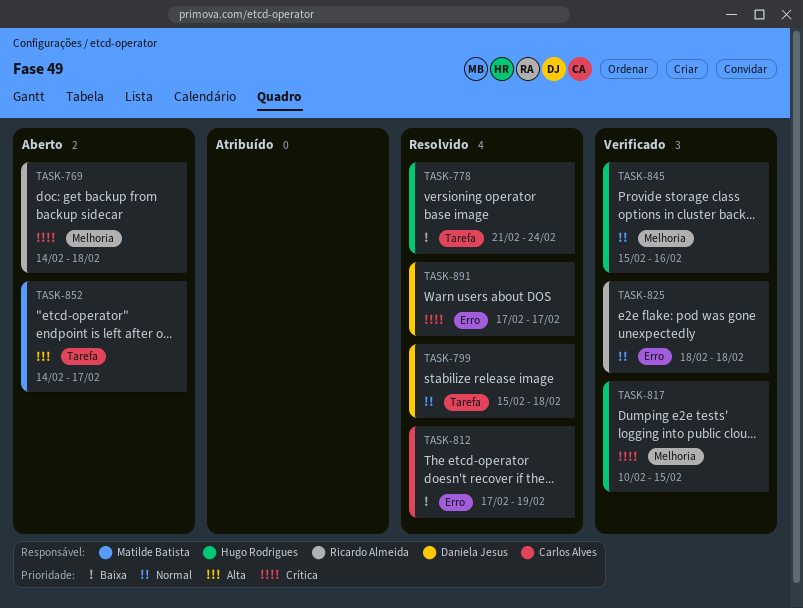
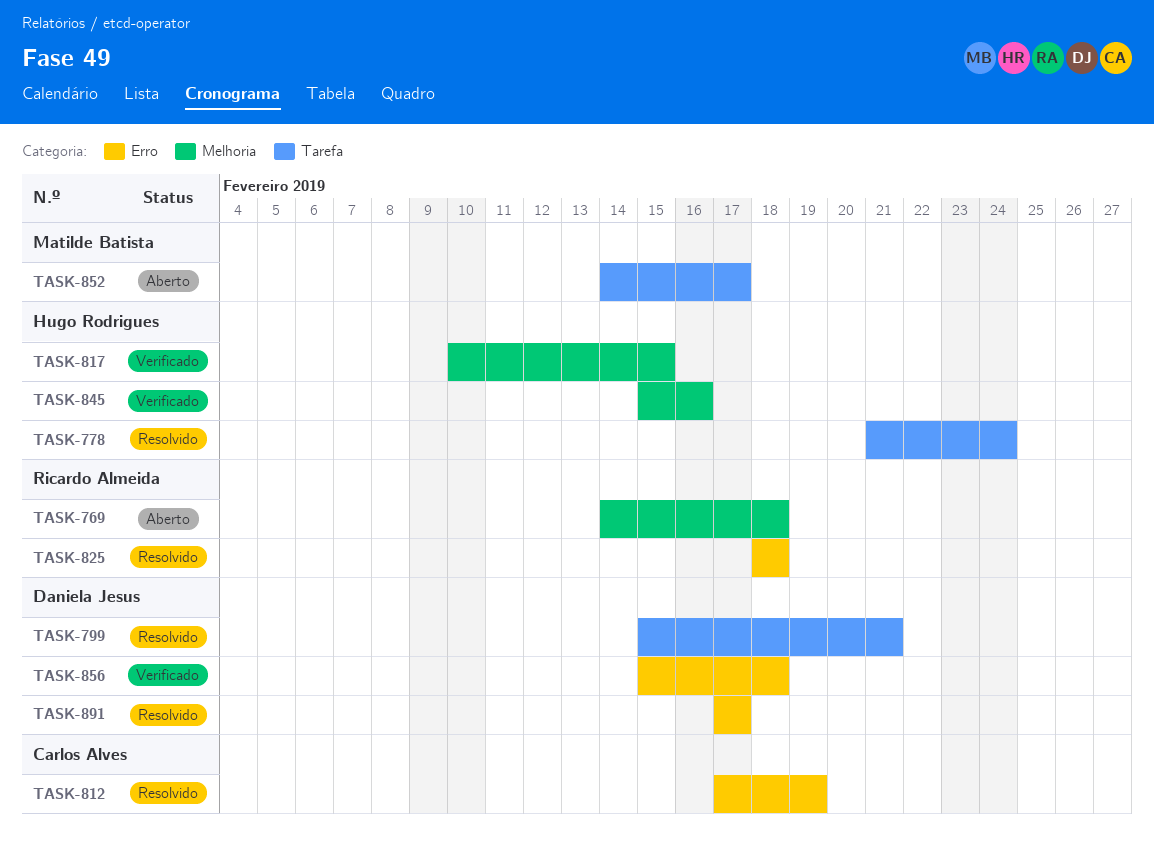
TASK-799, due: Feb 18 -> Feb 21
TASK-825, status: Verificado -> Resolvido
TASK-856: none -> present

